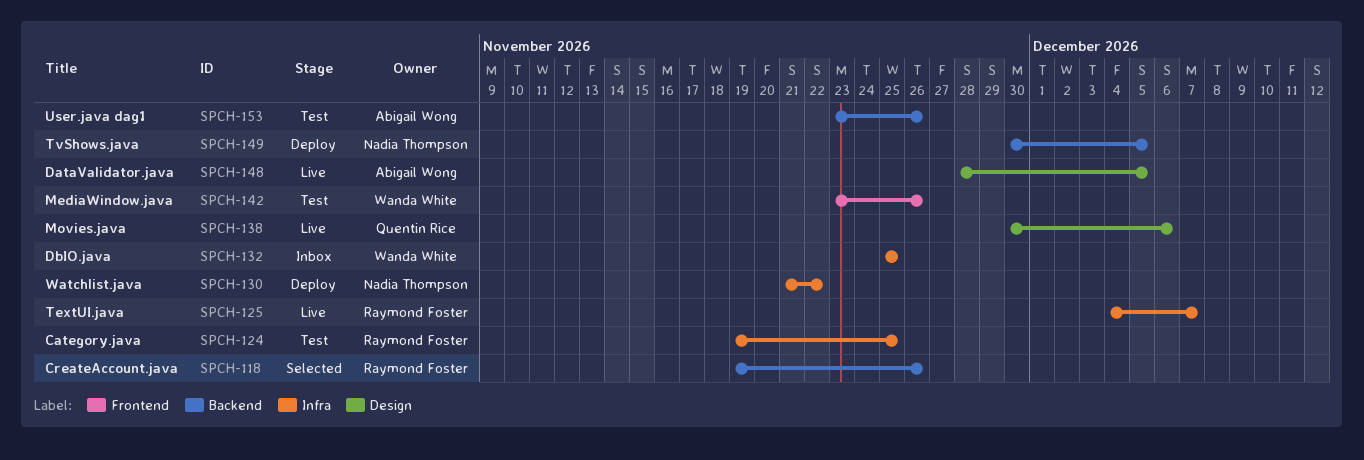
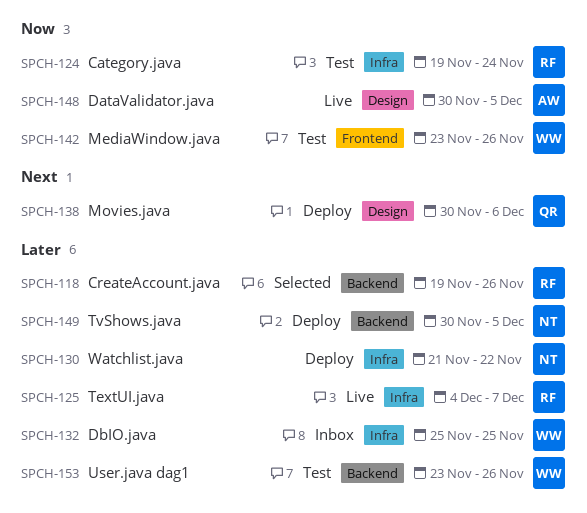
SPCH-124, due: Nov 25 -> Nov 24
SPCH-138, status: Live -> Deploy
SPCH-148, start: Nov 28 -> Nov 30
SPCH-153, owner: Abigail Wong -> Wanda White

